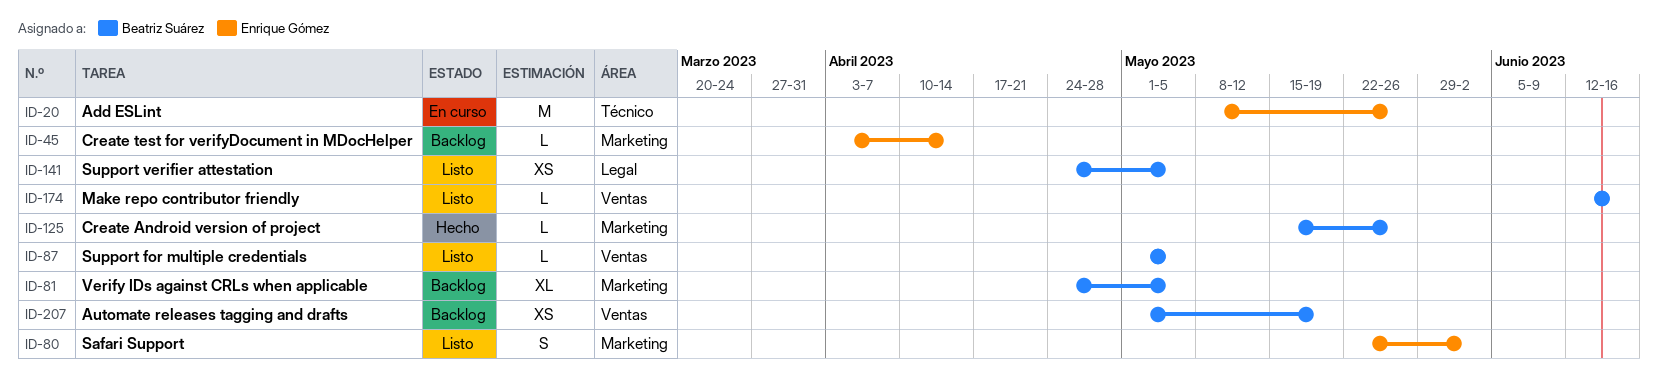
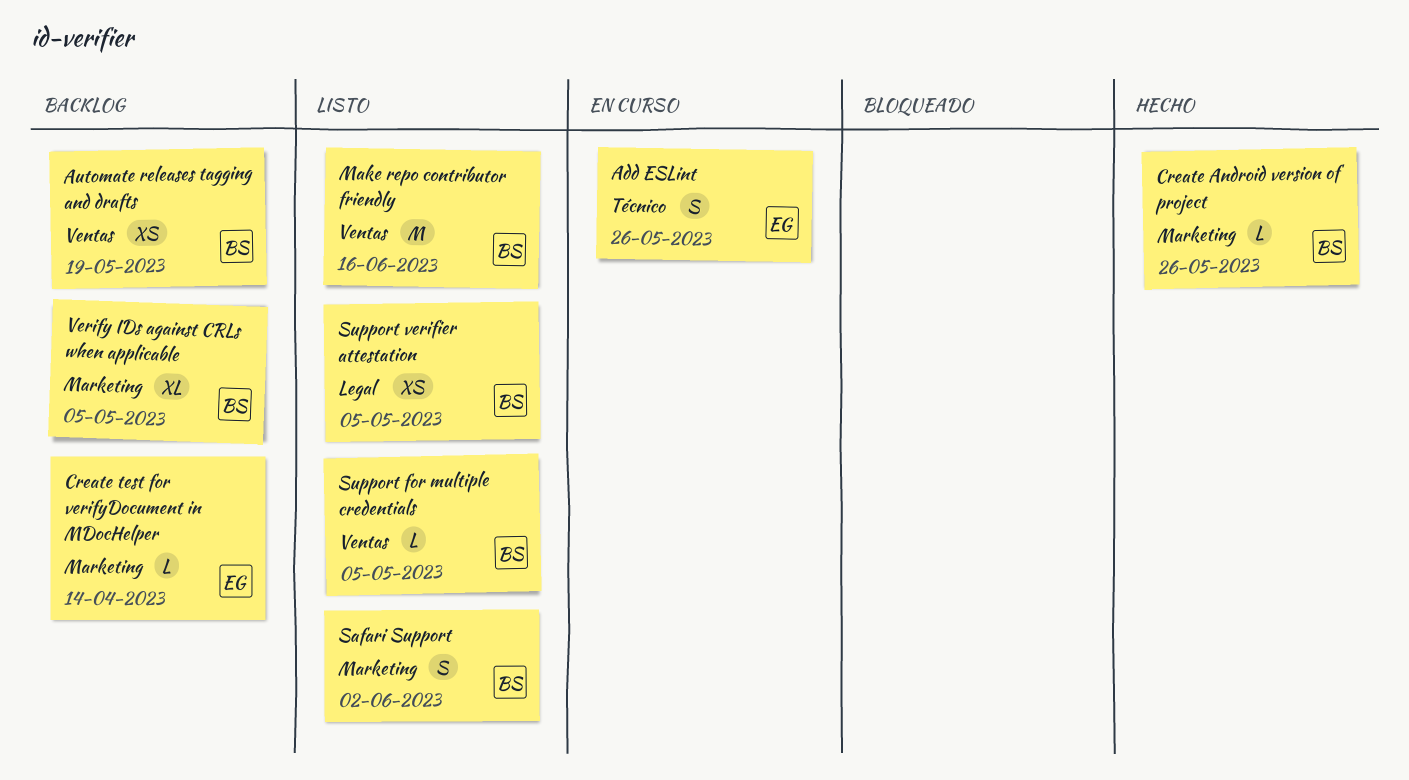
Add ESLint, estimate: M -> S
Make repo contributor friendly, estimate: L -> M
Safari Support, owner: Enrique Gómez -> Beatriz Suárez

